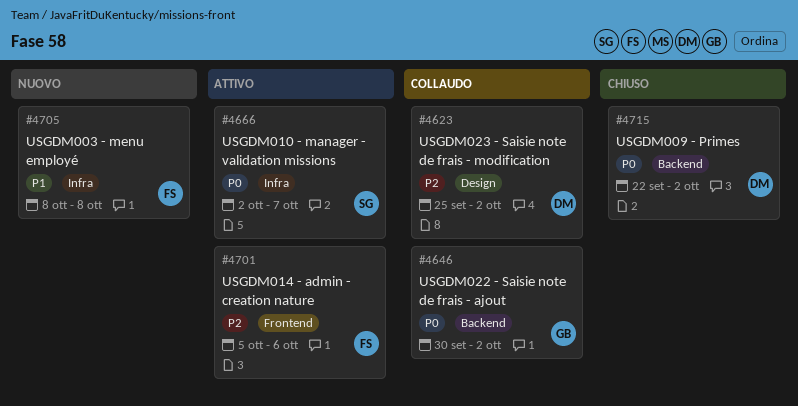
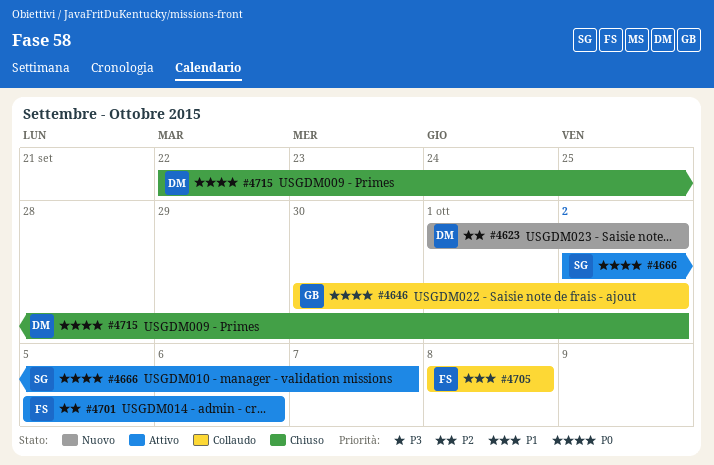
#4623, status: Collaudo -> Nuovo
#4623, start: Sep 25 -> Oct 1
#4705, status: Nuovo -> Collaudo

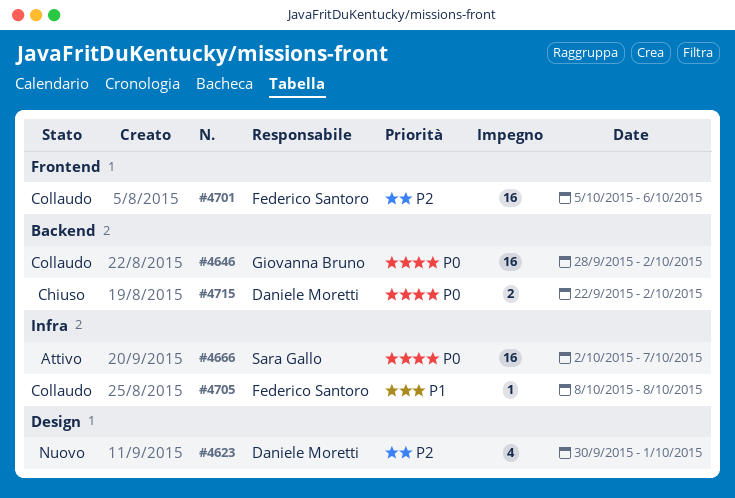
#4623, start: Oct 1 -> Sep 30
#4623, due: Oct 2 -> Oct 1
#4646, start: Sep 30 -> Sep 28
#4701, status: Attivo -> Collaudo

